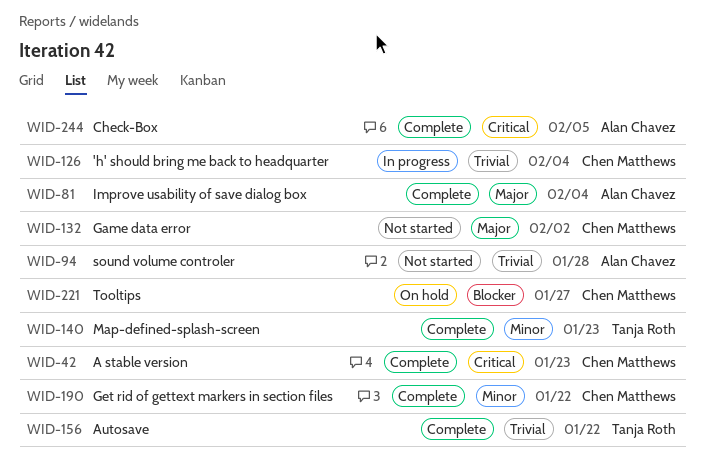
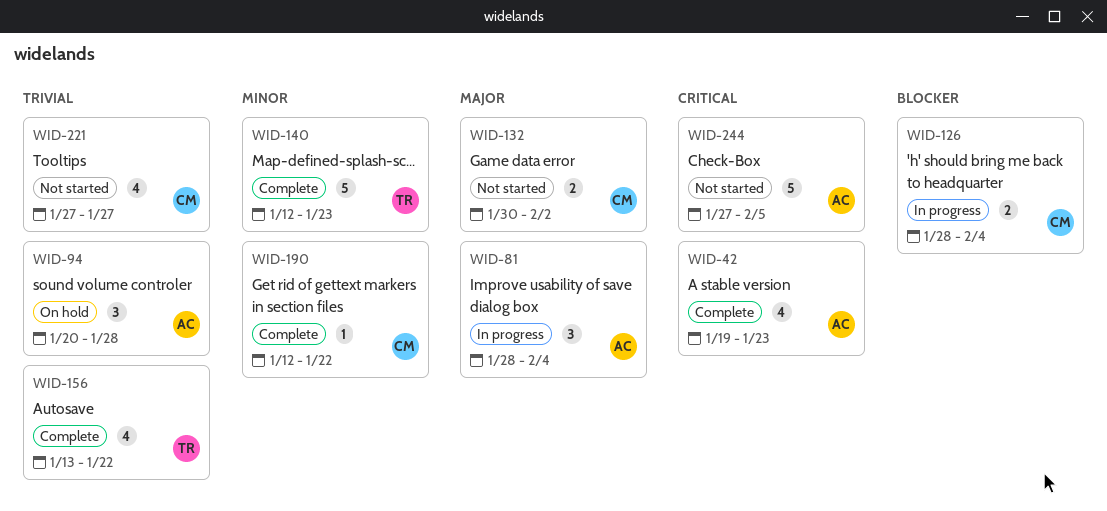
WID-42, owner: Chen Matthews -> Alan Chavez
WID-81, status: Complete -> In progress
WID-94, status: Not started -> On hold
WID-126, priority: Trivial -> Blocker
WID-221, status: On hold -> Not started
WID-221, priority: Blocker -> Trivial
WID-244, status: Complete -> Not started

